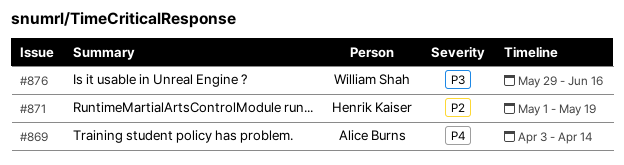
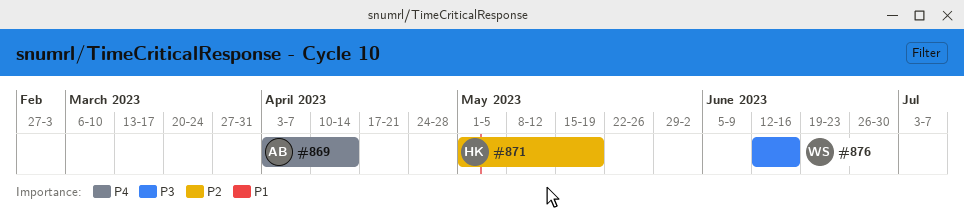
#876, start: May 29 -> Jun 12

